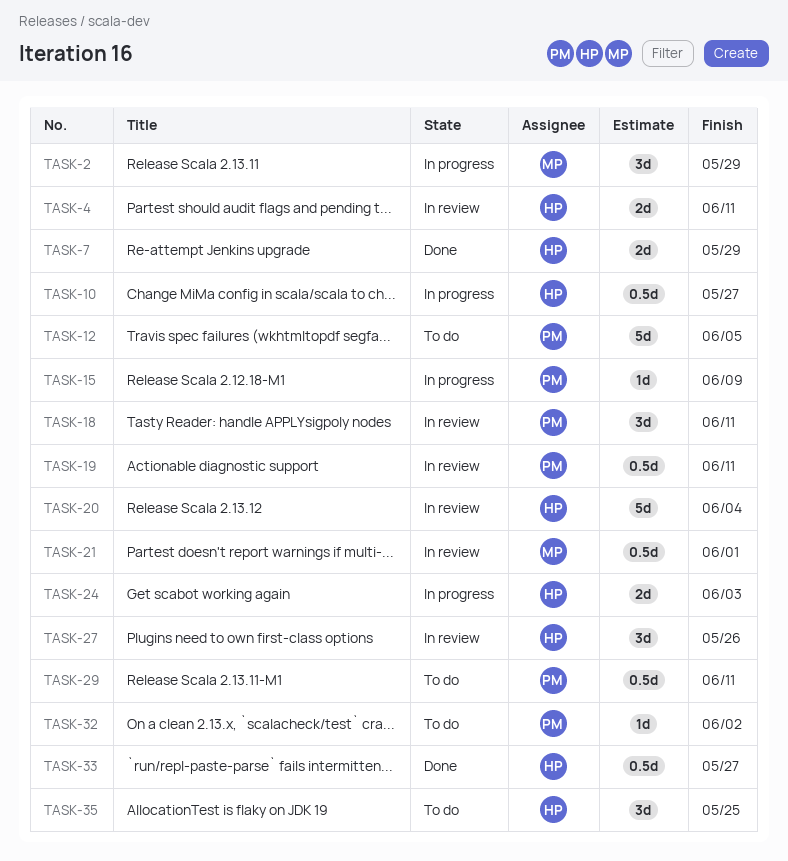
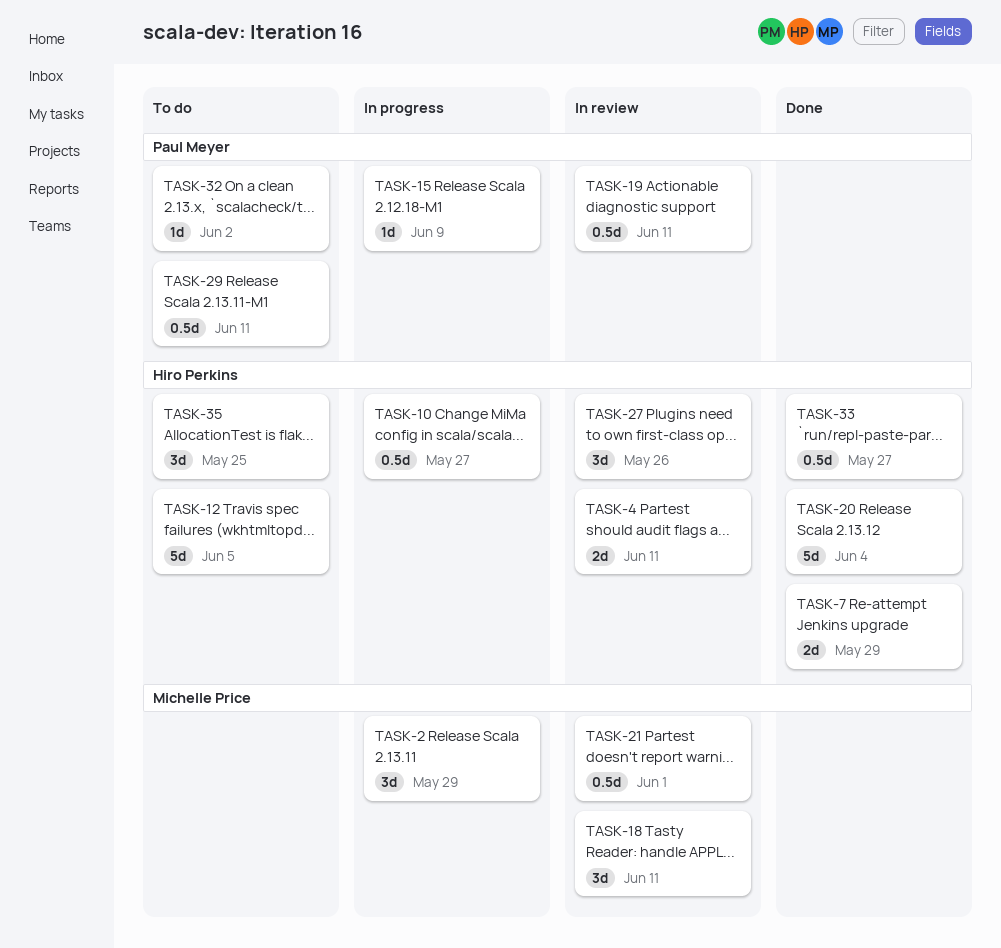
TASK-12, owner: Paul Meyer -> Hiro Perkins
TASK-18, owner: Paul Meyer -> Michelle Price
TASK-20, status: In review -> Done
TASK-24: present -> none

